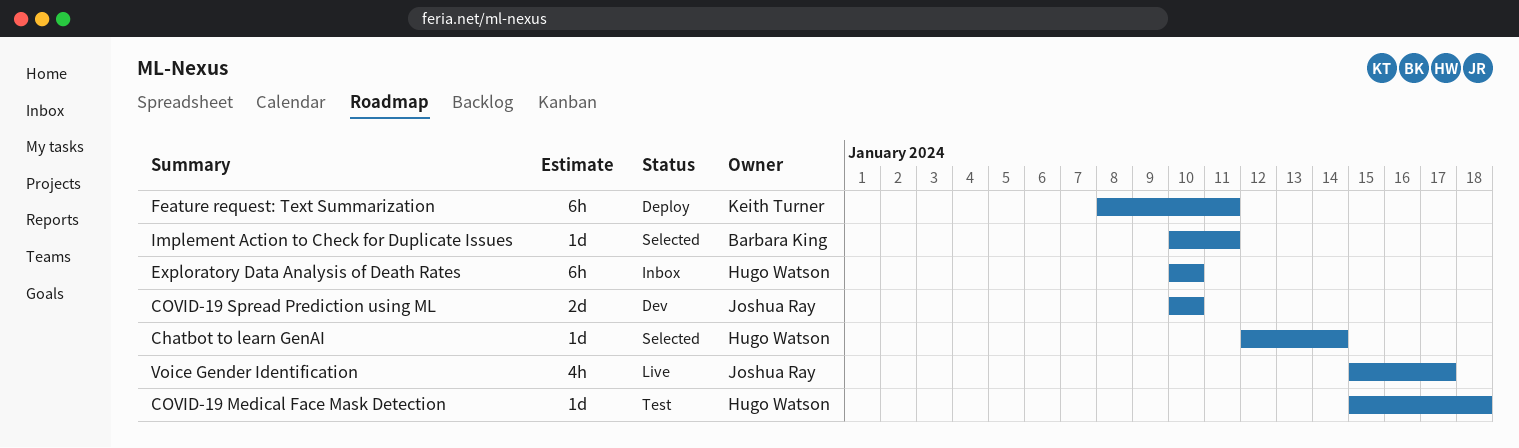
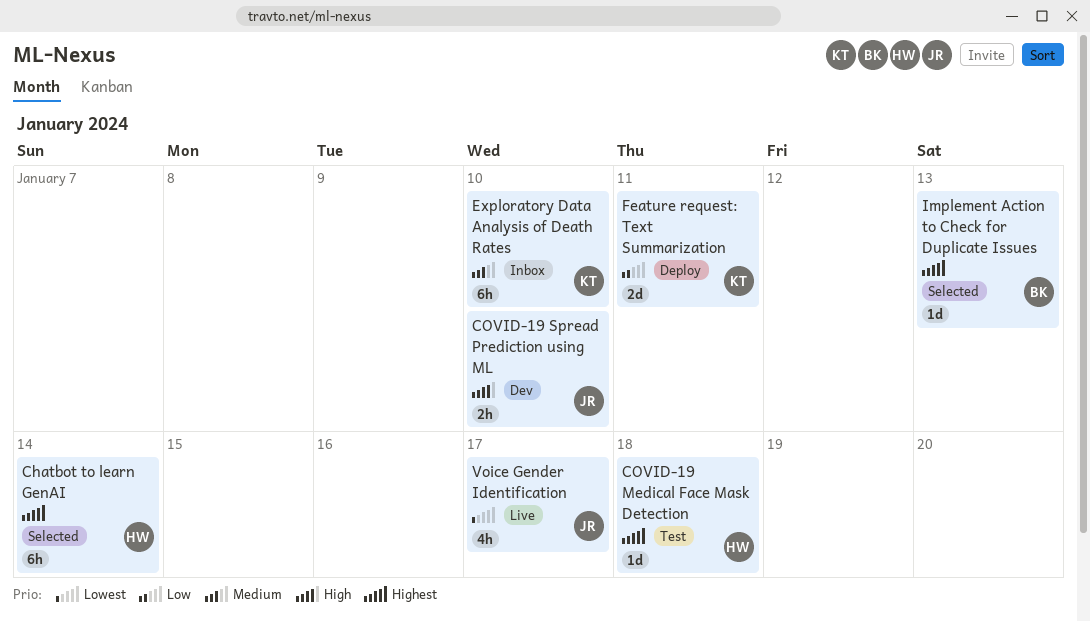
Chatbot to learn GenAI, estimate: 1d -> 6h
COVID-19 Spread Prediction using ML, estimate: 2d -> 2h
Exploratory Data Analysis of Death Rates, owner: Hugo Watson -> Keith Turner
Feature request: Text Summarization, estimate: 6h -> 2d
Implement Action to Check for Duplicate Issues, due: Jan 11 -> Jan 13

